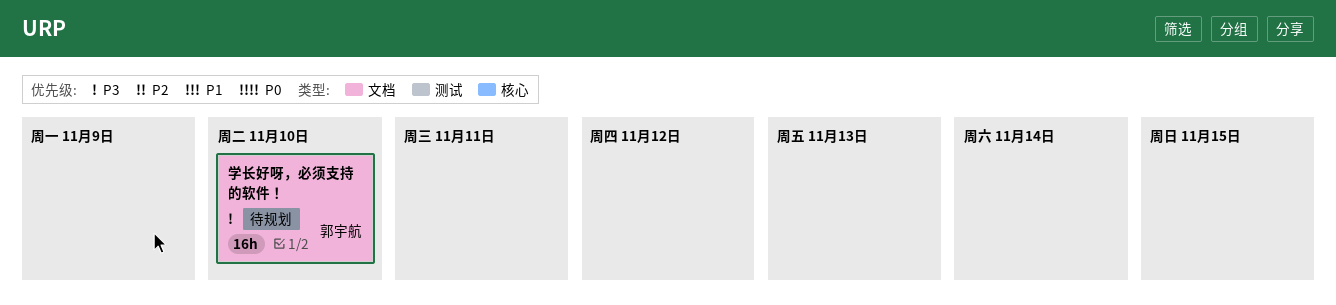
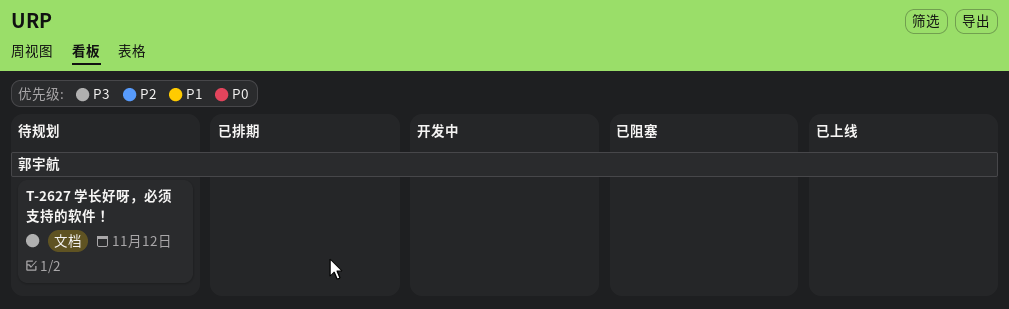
学长好呀，必须支持的软件！, due: Nov 10 -> Nov 12

